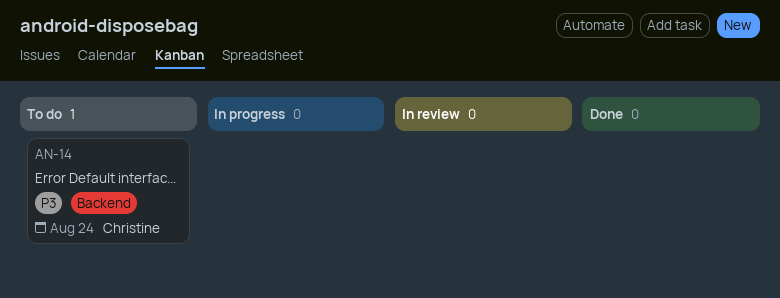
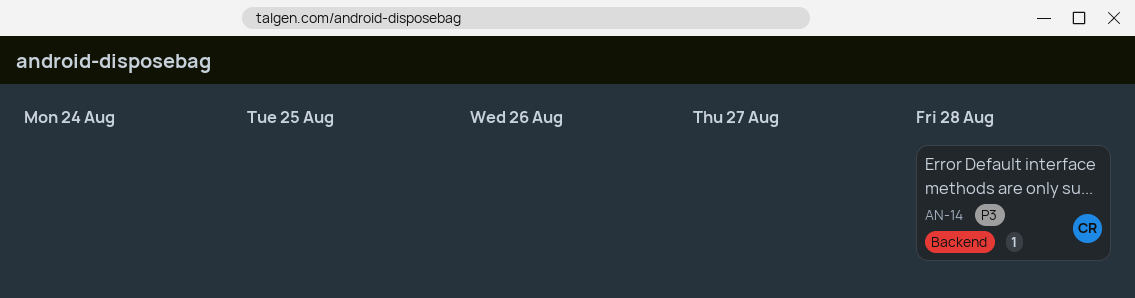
AN-14, due: Aug 24 -> Aug 28

